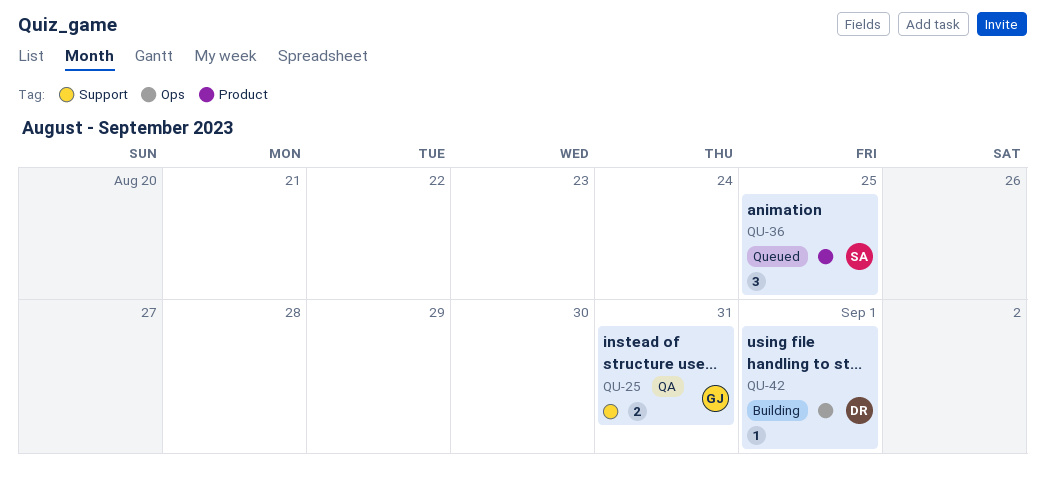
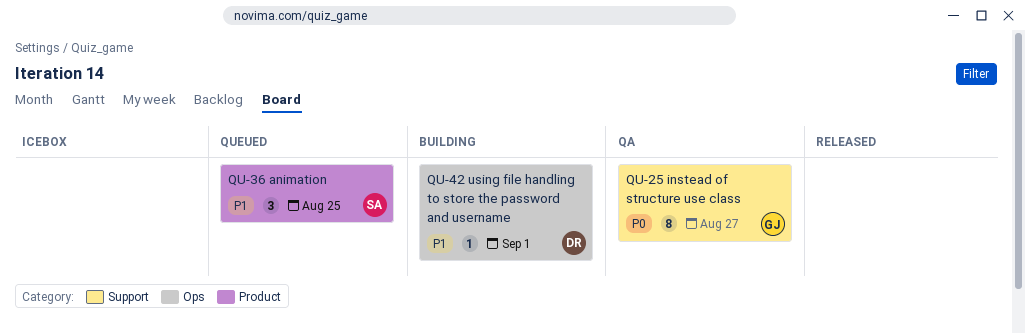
QU-25, estimate: 2 -> 8
QU-25, due: Aug 31 -> Aug 27

